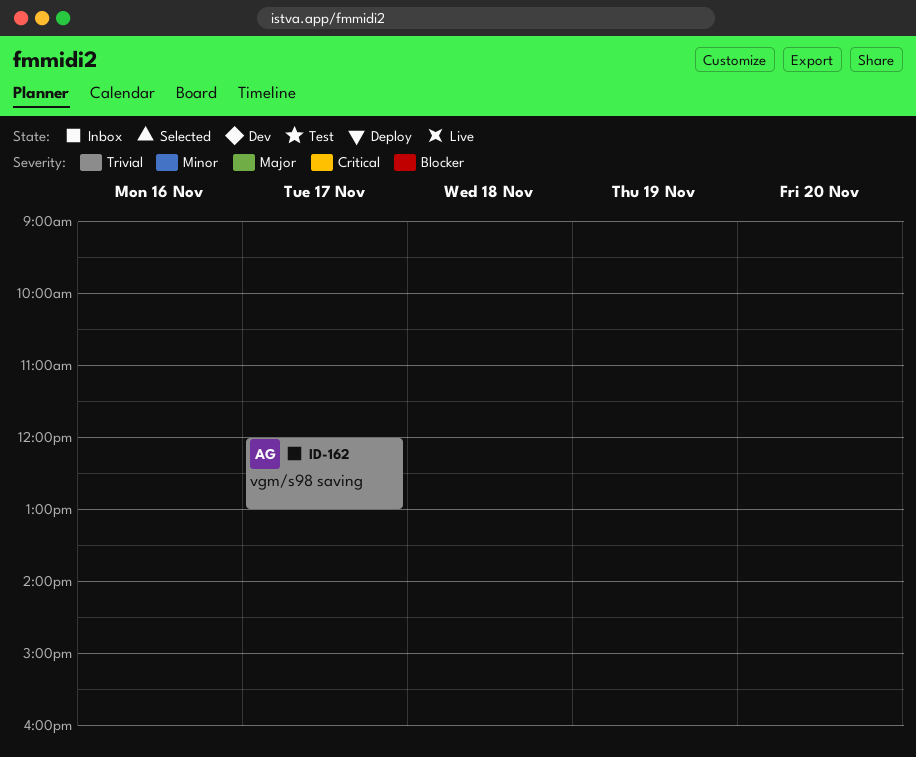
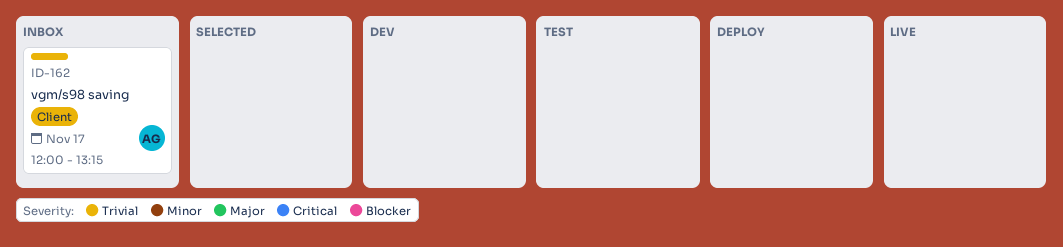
ID-162, ends: 13:00 -> 13:15

